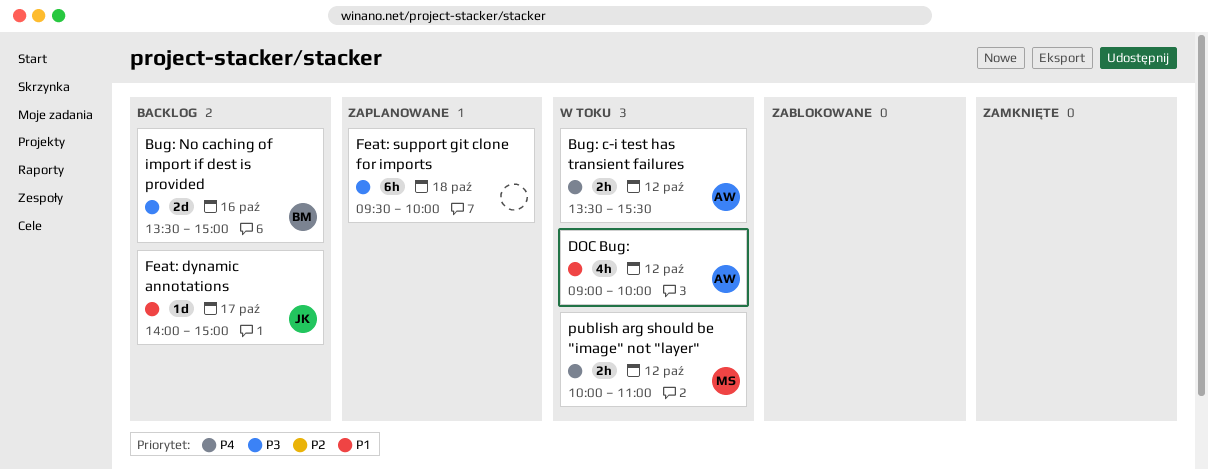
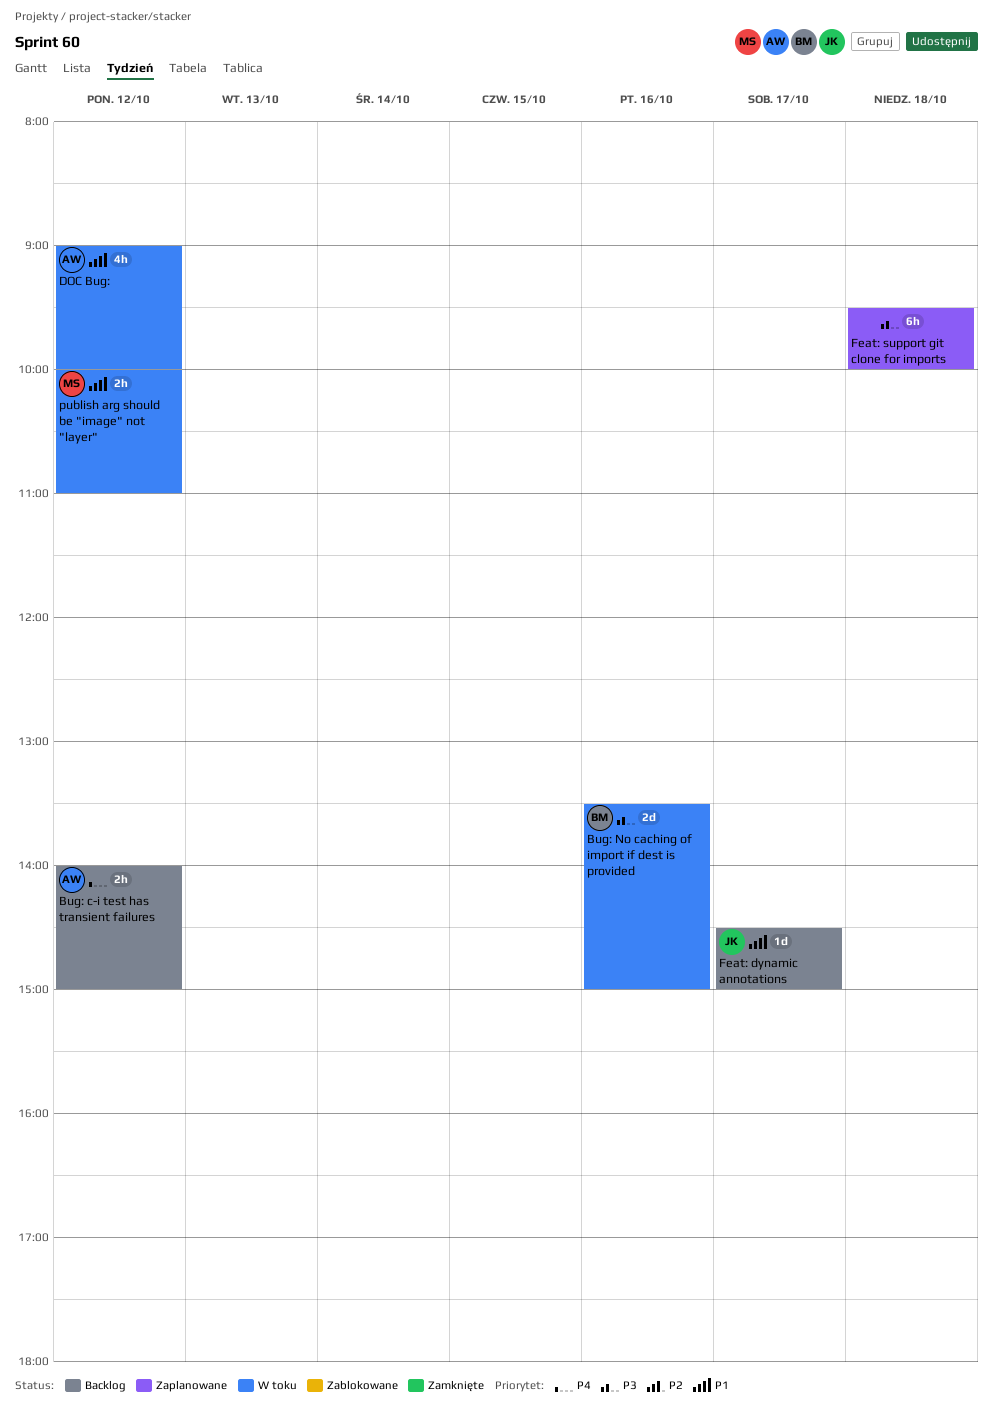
Bug: c-i test has transient failures, status: W toku -> Backlog
Bug: c-i test has transient failures, begins: 13:30 -> 14:00
Bug: c-i test has transient failures, ends: 15:30 -> 15:00
Bug: No caching of import if dest is provided, status: Backlog -> W toku
Feat: dynamic annotations, begins: 14:00 -> 14:30
publish arg should be "image" not "layer", priority: P4 -> P1

